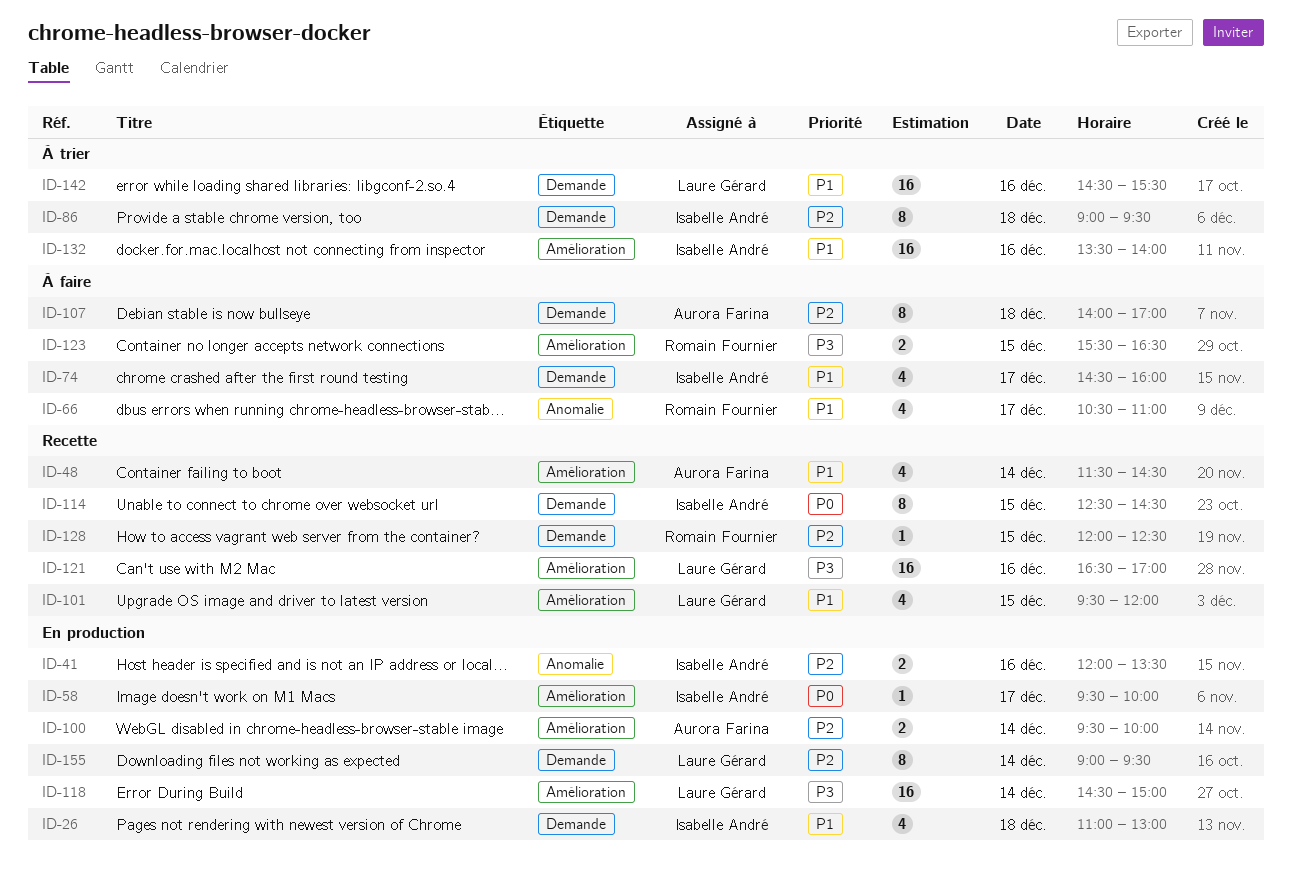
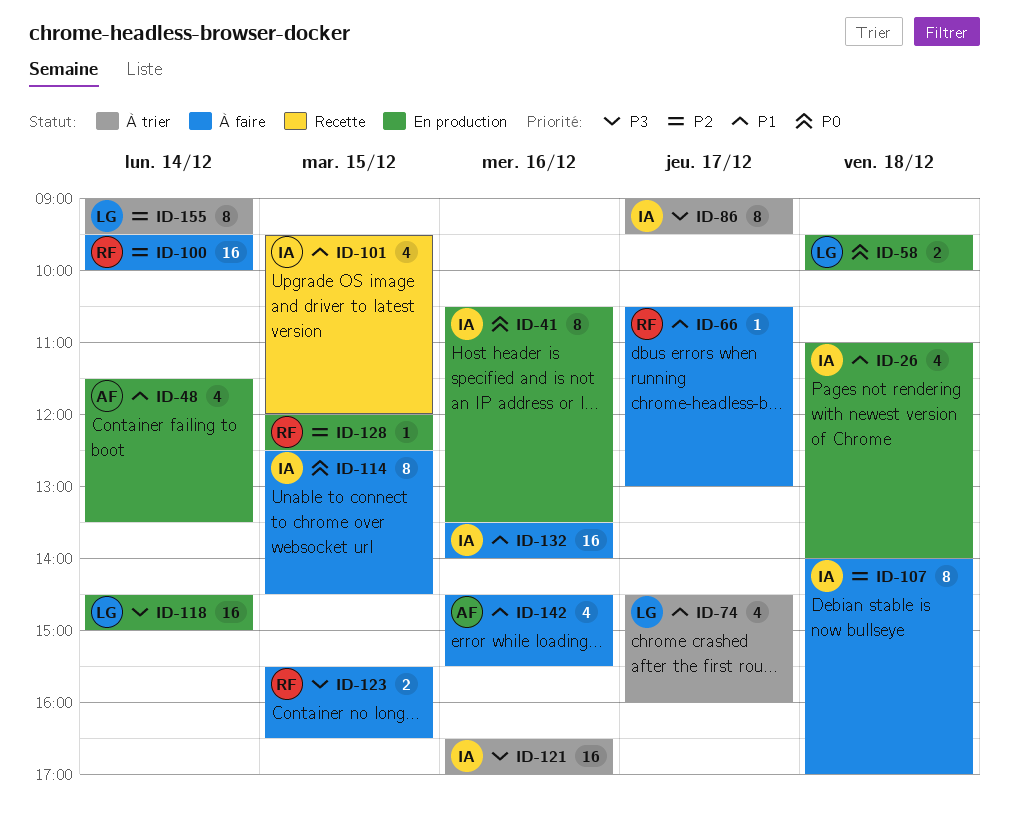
ID-26, ends: 13:00 -> 14:00
ID-41, priority: P2 -> P0
ID-41, estimate: 2 -> 8
ID-41, begins: 12:00 -> 10:30
ID-48, status: Recette -> En production
ID-48, ends: 14:30 -> 13:30
ID-58, owner: Isabelle André -> Laure Gérard
ID-58, estimate: 1 -> 2
ID-58, day: Dec 17 -> Dec 18
ID-66, estimate: 4 -> 1
ID-66, ends: 11:00 -> 13:00
ID-74, status: À faire -> À trier
ID-74, owner: Isabelle André -> Laure Gérard
ID-86, priority: P2 -> P3
ID-86, day: Dec 18 -> Dec 17
ID-100, status: En production -> À faire
ID-100, owner: Aurora Farina -> Romain Fournier
ID-100, estimate: 2 -> 16
ID-101, owner: Laure Gérard -> Isabelle André
ID-107, owner: Aurora Farina -> Isabelle André
ID-114, status: Recette -> À faire
ID-121, status: Recette -> À trier
ID-121, owner: Laure Gérard -> Isabelle André
ID-128, status: Recette -> En production
ID-132, status: À trier -> À faire
ID-142, status: À trier -> À faire
ID-142, owner: Laure Gérard -> Aurora Farina
ID-142, estimate: 16 -> 4
ID-155, status: En production -> À trier

